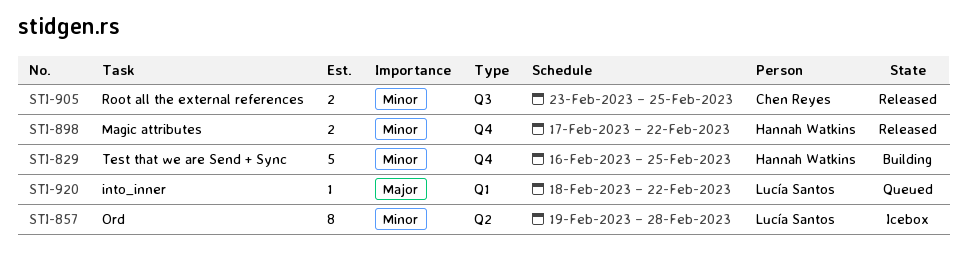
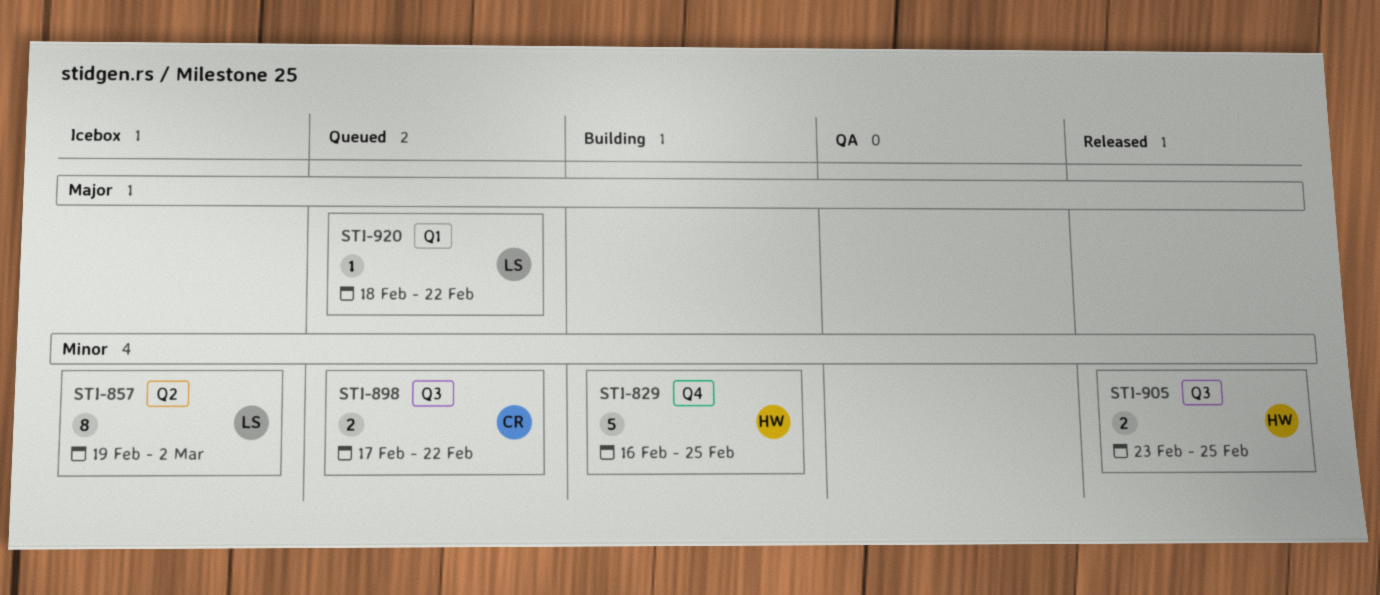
STI-857, due: Feb 28 -> Mar 2
STI-898, status: Released -> Queued
STI-898, owner: Hannah Watkins -> Chen Reyes
STI-898, label: Q4 -> Q3
STI-905, owner: Chen Reyes -> Hannah Watkins

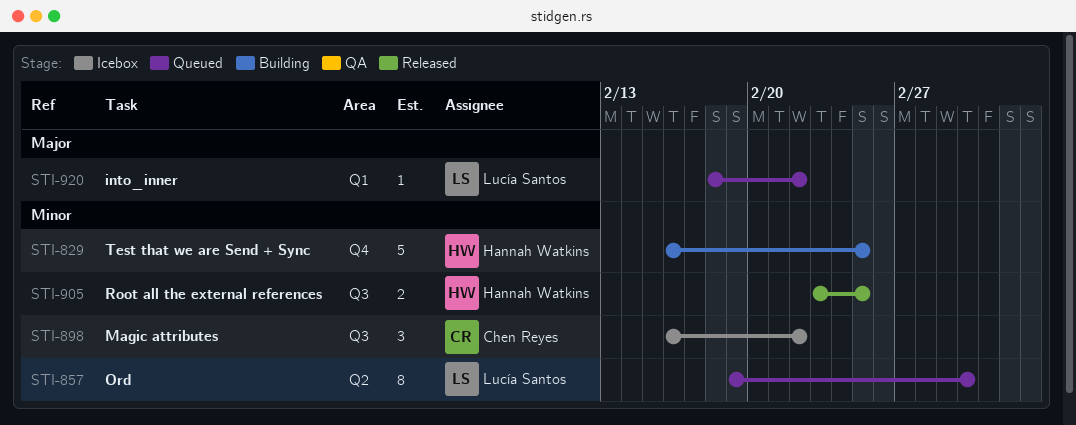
STI-857, status: Icebox -> Queued
STI-898, status: Queued -> Icebox
STI-898, estimate: 2 -> 3
STI-898, start: Feb 17 -> Feb 16

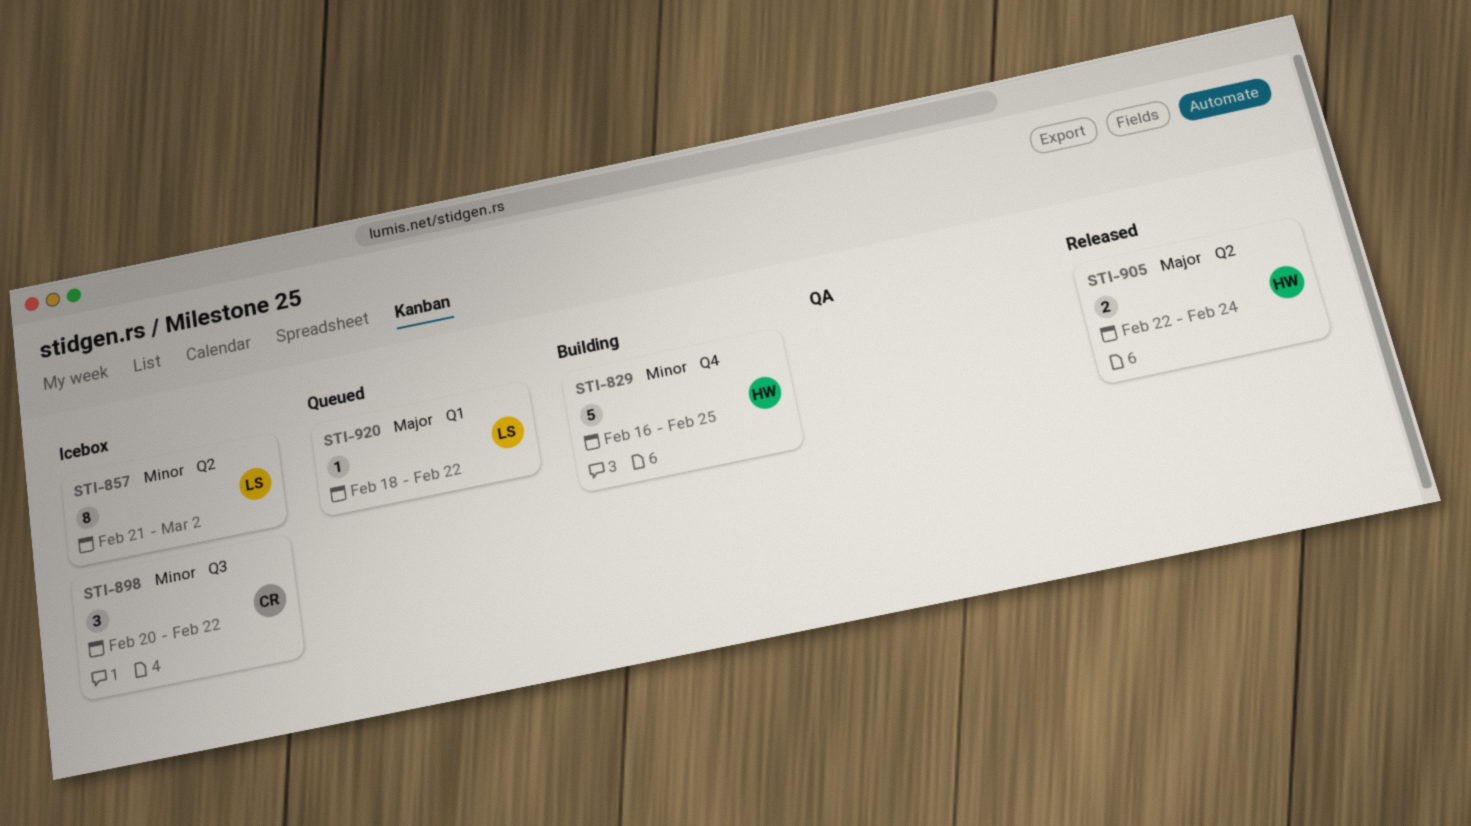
STI-857, status: Queued -> Icebox
STI-857, start: Feb 19 -> Feb 21
STI-898, start: Feb 16 -> Feb 20
STI-905, priority: Minor -> Major
STI-905, label: Q3 -> Q2
STI-905, start: Feb 23 -> Feb 22
STI-905, due: Feb 25 -> Feb 24

